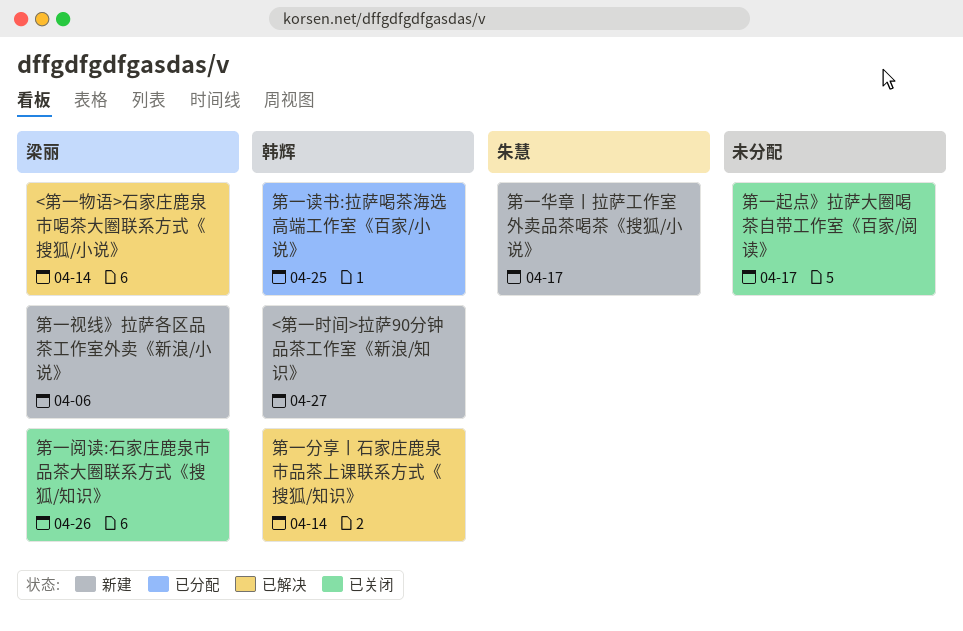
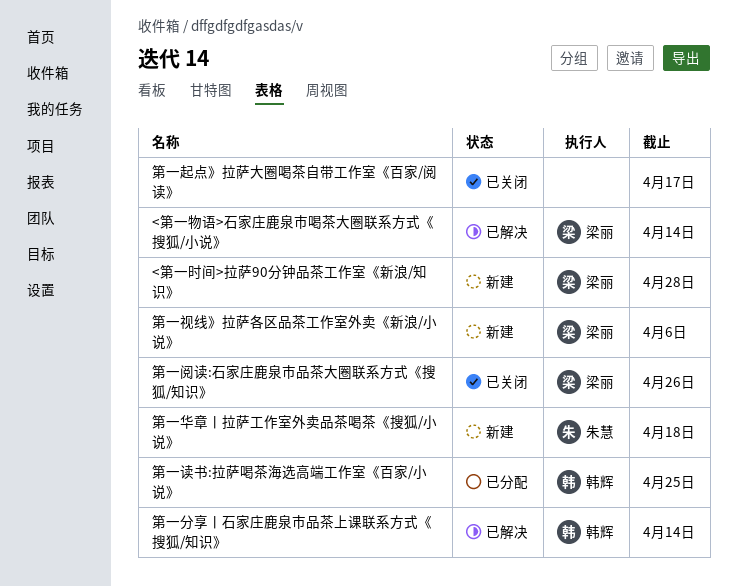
<第一时间>拉萨90分钟品茶工作室《新浪/知识》, owner: 韩辉 -> 梁丽
<第一时间>拉萨90分钟品茶工作室《新浪/知识》, due: Apr 27 -> Apr 28
第一华章丨拉萨工作室外卖品茶喝茶《搜狐/小说》, due: Apr 17 -> Apr 18

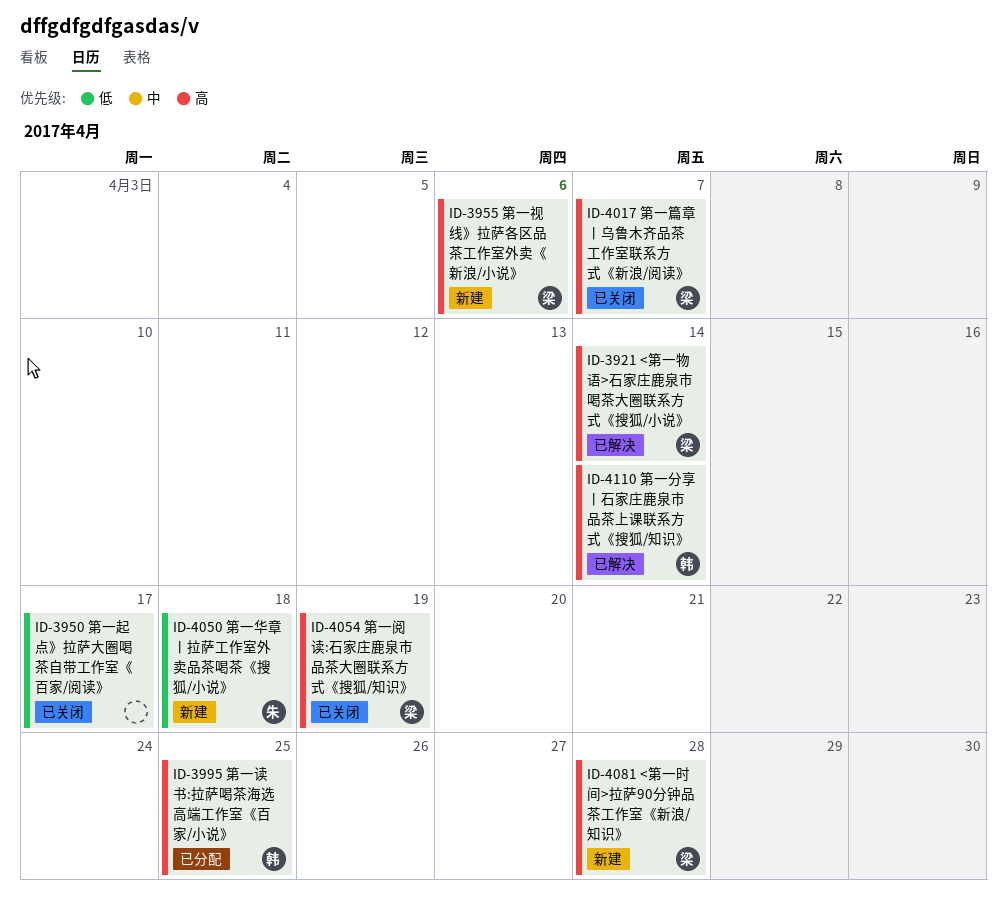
第一篇章丨乌鲁木齐品茶工作室联系方式《新浪/阅读》: none -> present
第一阅读:石家庄鹿泉市品茶大圈联系方式《搜狐/知识》, due: Apr 26 -> Apr 19

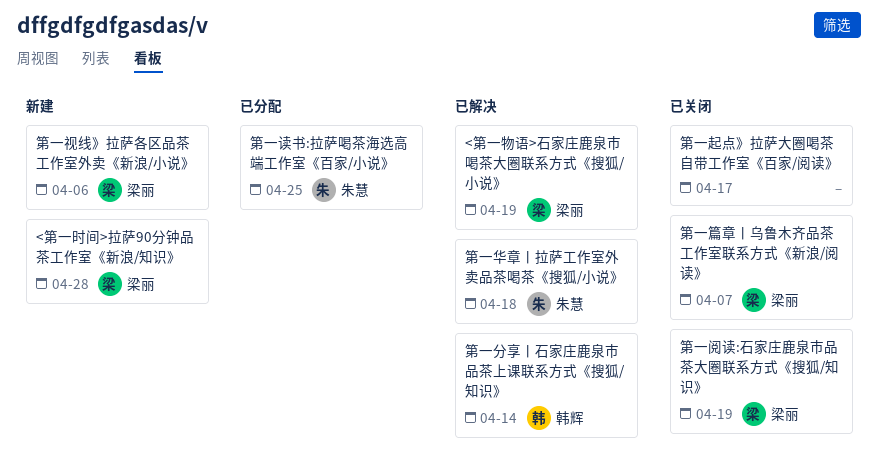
<第一物语>石家庄鹿泉市喝茶大圈联系方式《搜狐/小说》, due: Apr 14 -> Apr 19
第一华章丨拉萨工作室外卖品茶喝茶《搜狐/小说》, status: 新建 -> 已解决
第一读书:拉萨喝茶海选高端工作室《百家/小说》, owner: 韩辉 -> 朱慧

